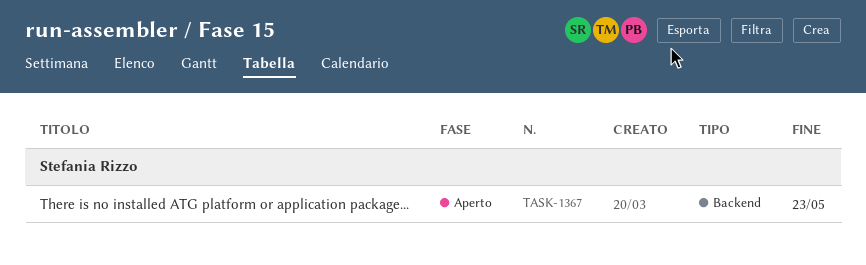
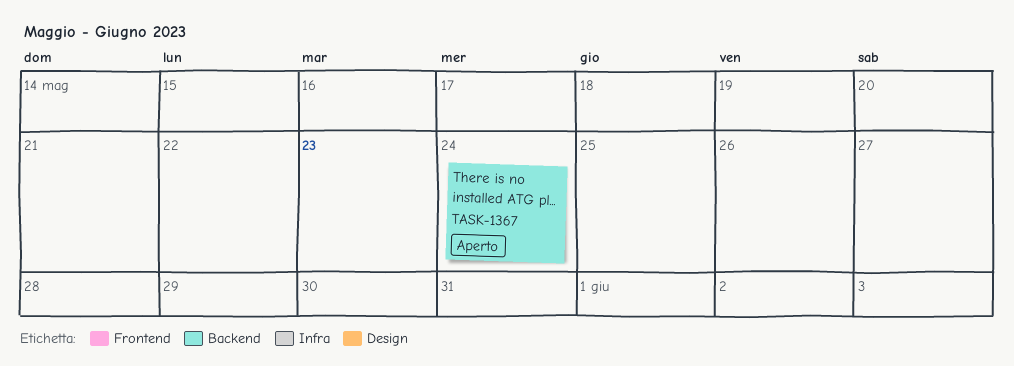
TASK-1367, due: May 23 -> May 24

